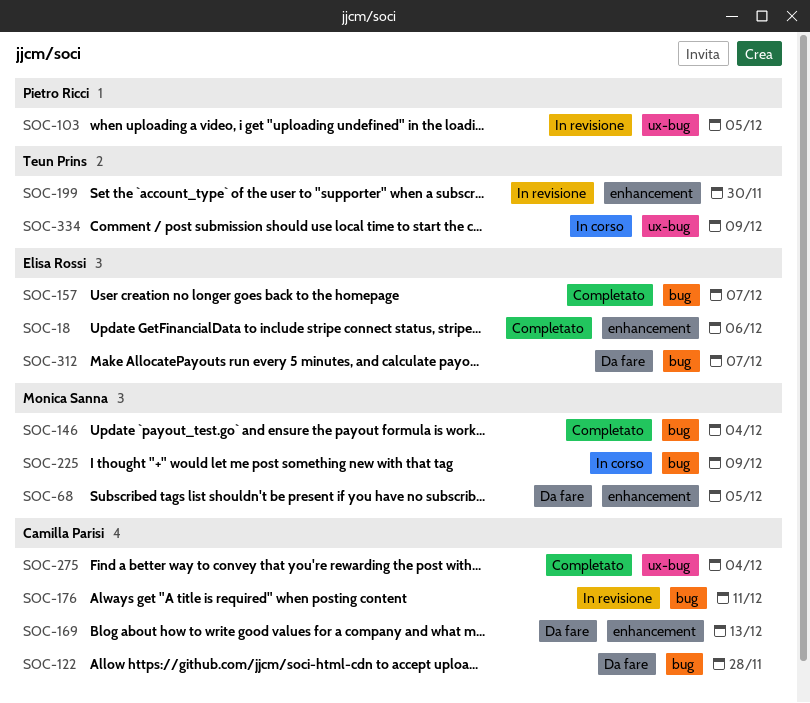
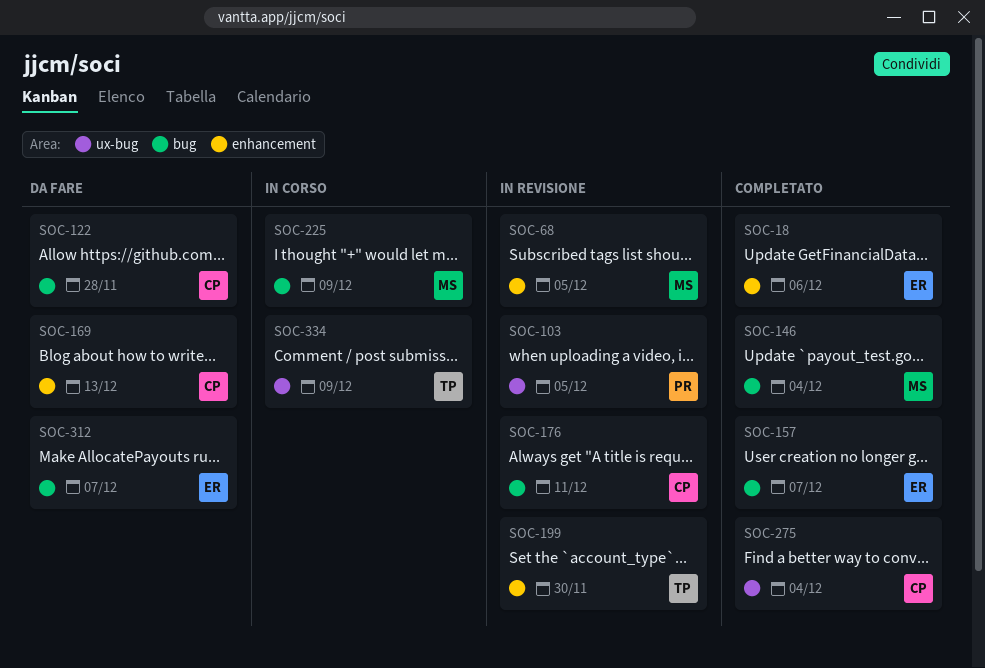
SOC-68, status: Da fare -> In revisione

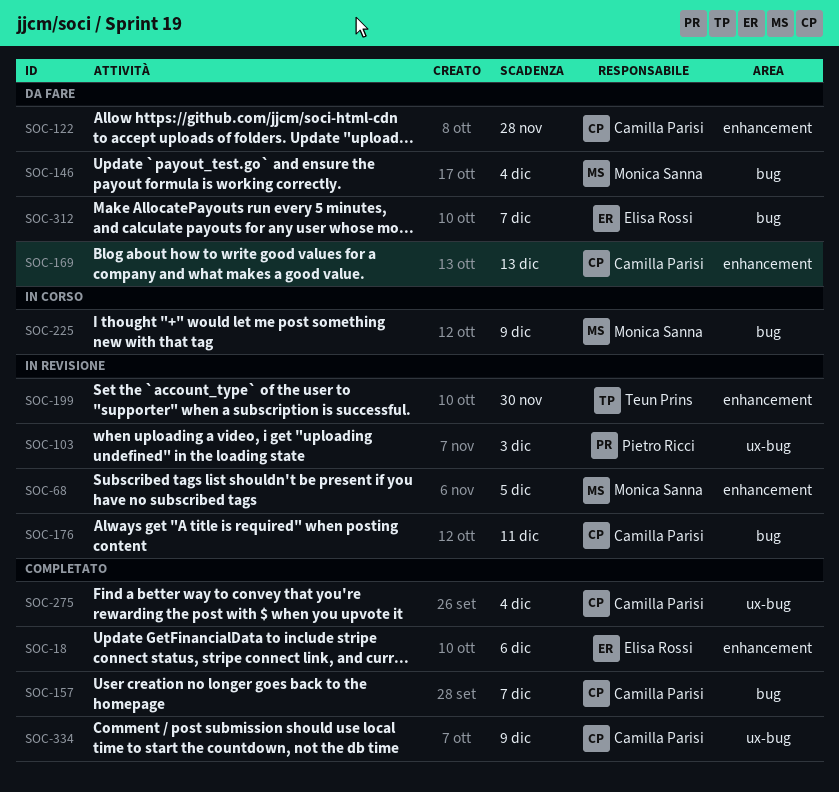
SOC-103, due: Dec 5 -> Dec 3
SOC-122, label: bug -> enhancement
SOC-146, status: Completato -> Da fare
SOC-157, owner: Elisa Rossi -> Camilla Parisi
SOC-334, status: In corso -> Completato
SOC-334, owner: Teun Prins -> Camilla Parisi

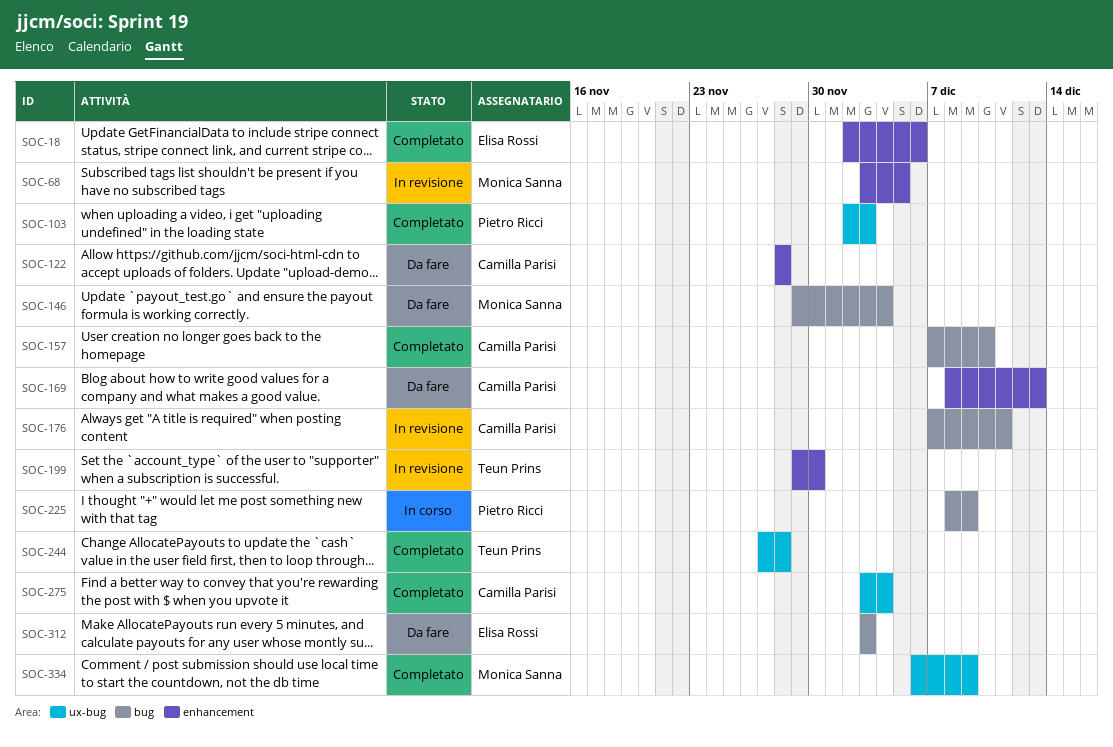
SOC-103, status: In revisione -> Completato
SOC-157, due: Dec 7 -> Dec 10
SOC-225, owner: Monica Sanna -> Pietro Ricci
SOC-244: none -> present
SOC-312, due: Dec 7 -> Dec 3
SOC-334, owner: Camilla Parisi -> Monica Sanna

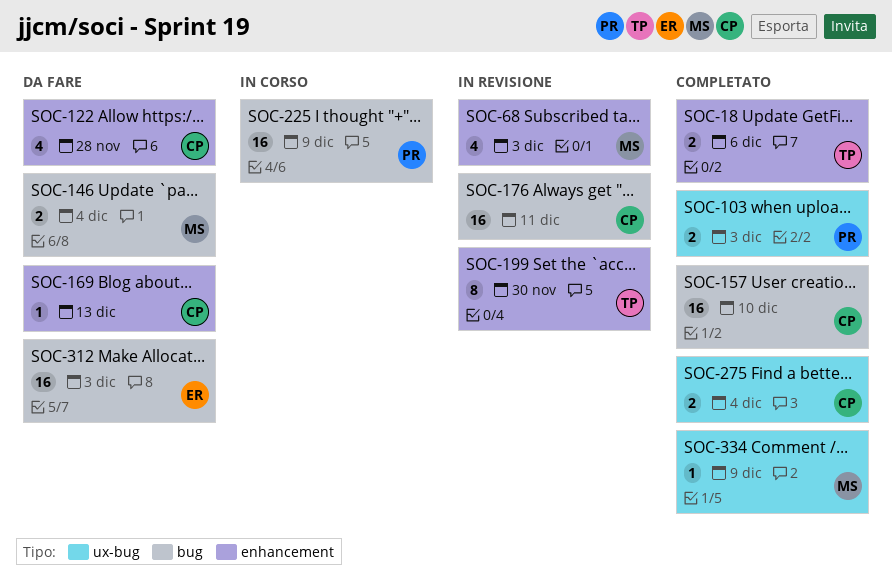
SOC-18, owner: Elisa Rossi -> Teun Prins
SOC-68, due: Dec 5 -> Dec 3
SOC-244: present -> none

